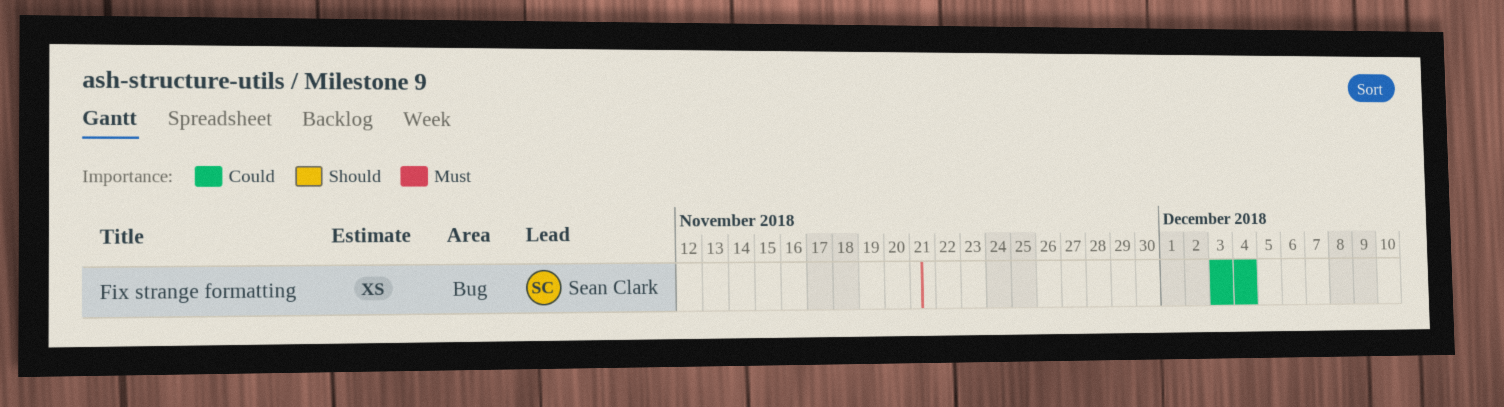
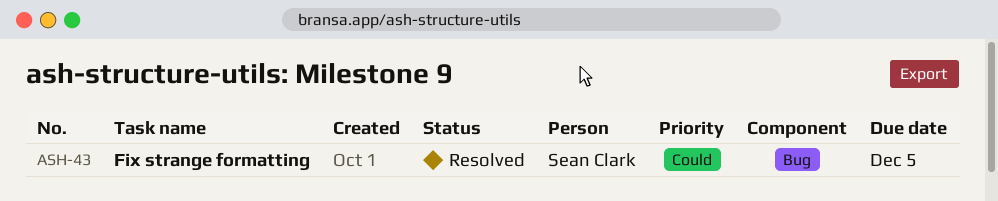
Fix strange formatting, due: Dec 4 -> Dec 5

